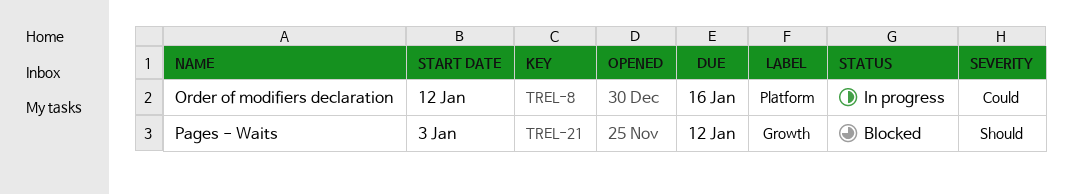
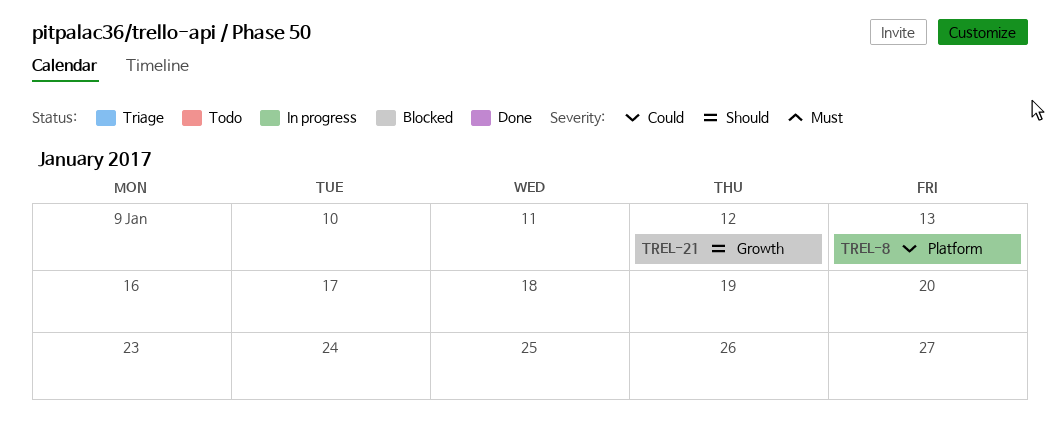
TREL-8, due: Jan 16 -> Jan 13

